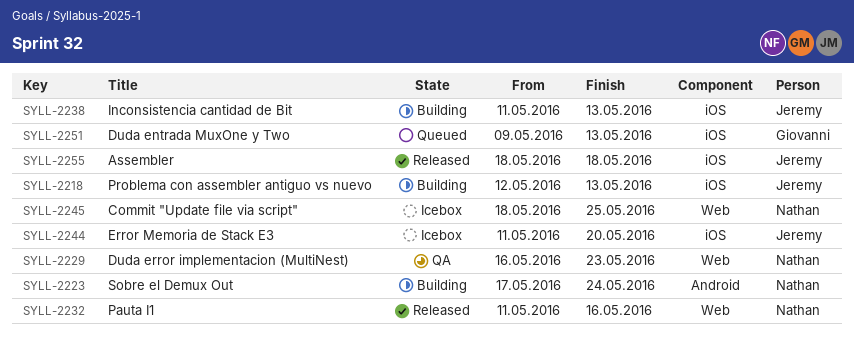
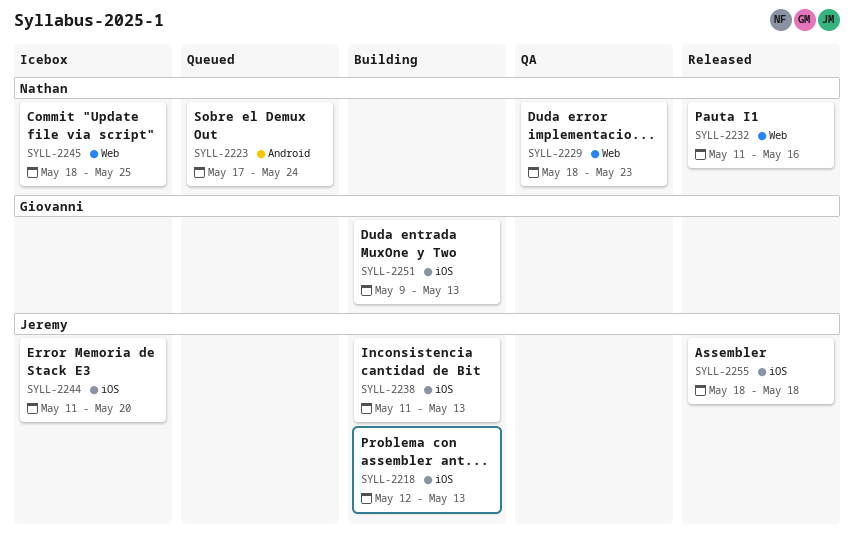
SYLL-2223, status: Building -> Queued
SYLL-2229, start: May 16 -> May 18
SYLL-2251, status: Queued -> Building

